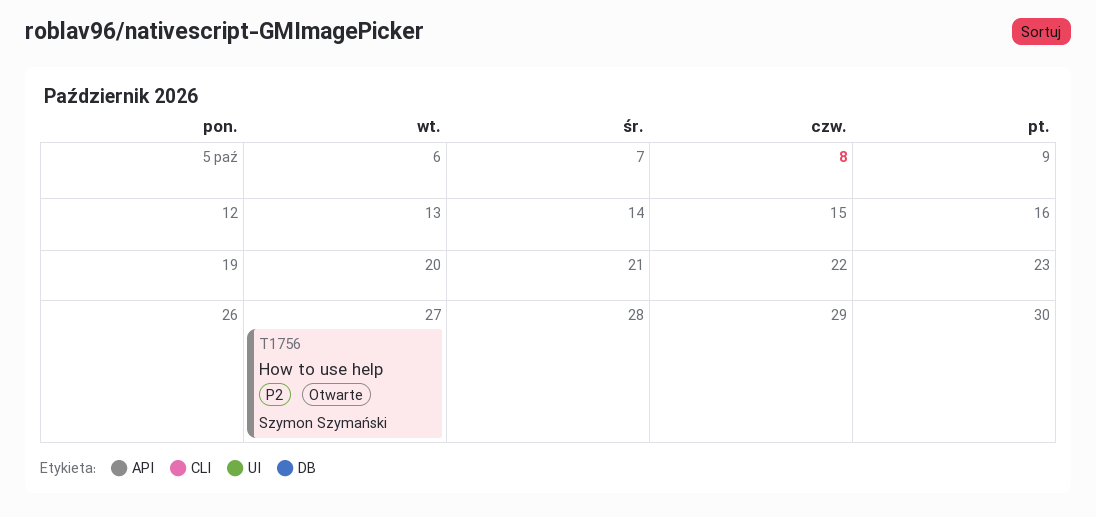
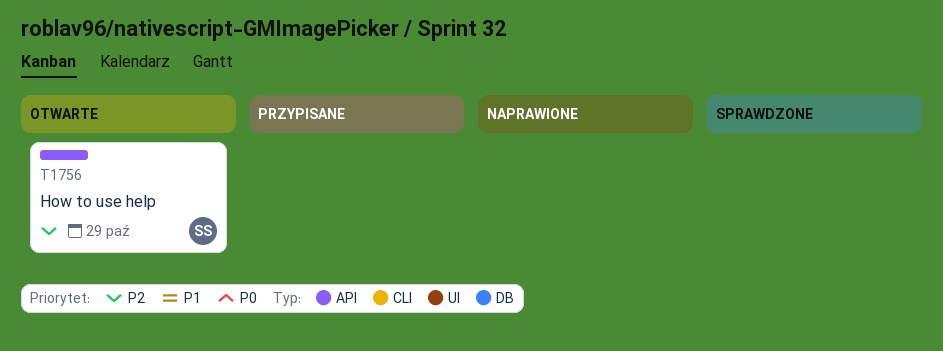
T1756, due: Oct 27 -> Oct 29

